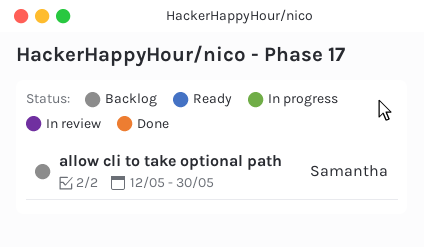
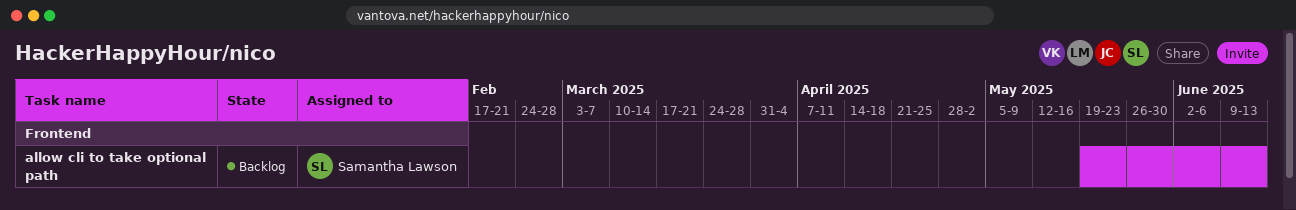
allow cli to take optional path, start: May 12 -> May 19
allow cli to take optional path, due: May 30 -> Jun 13

